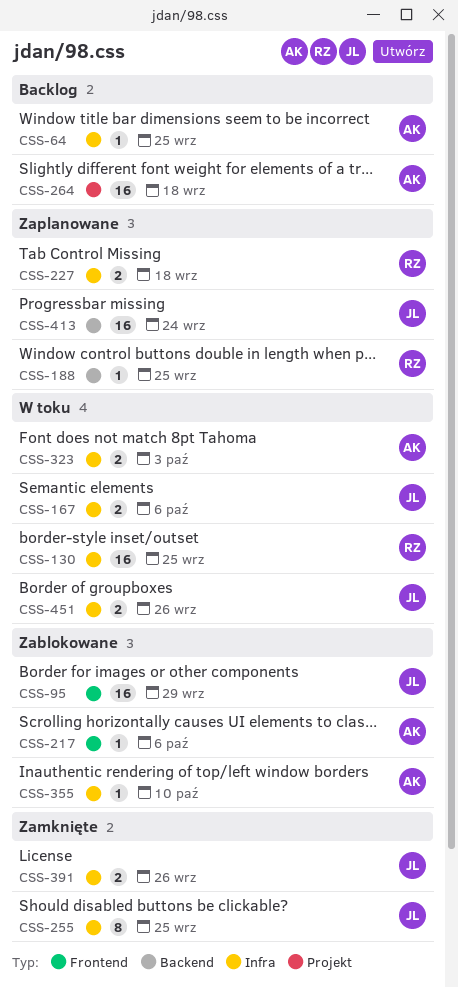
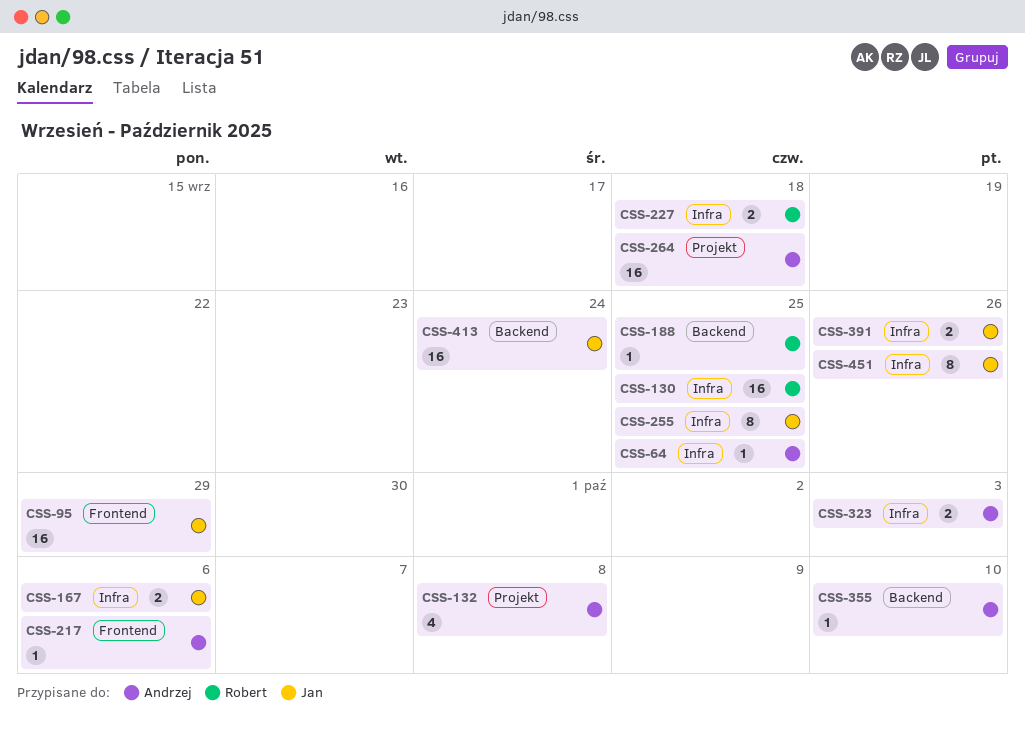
CSS-132: none -> present
CSS-355, label: Infra -> Backend
CSS-451, estimate: 2 -> 8

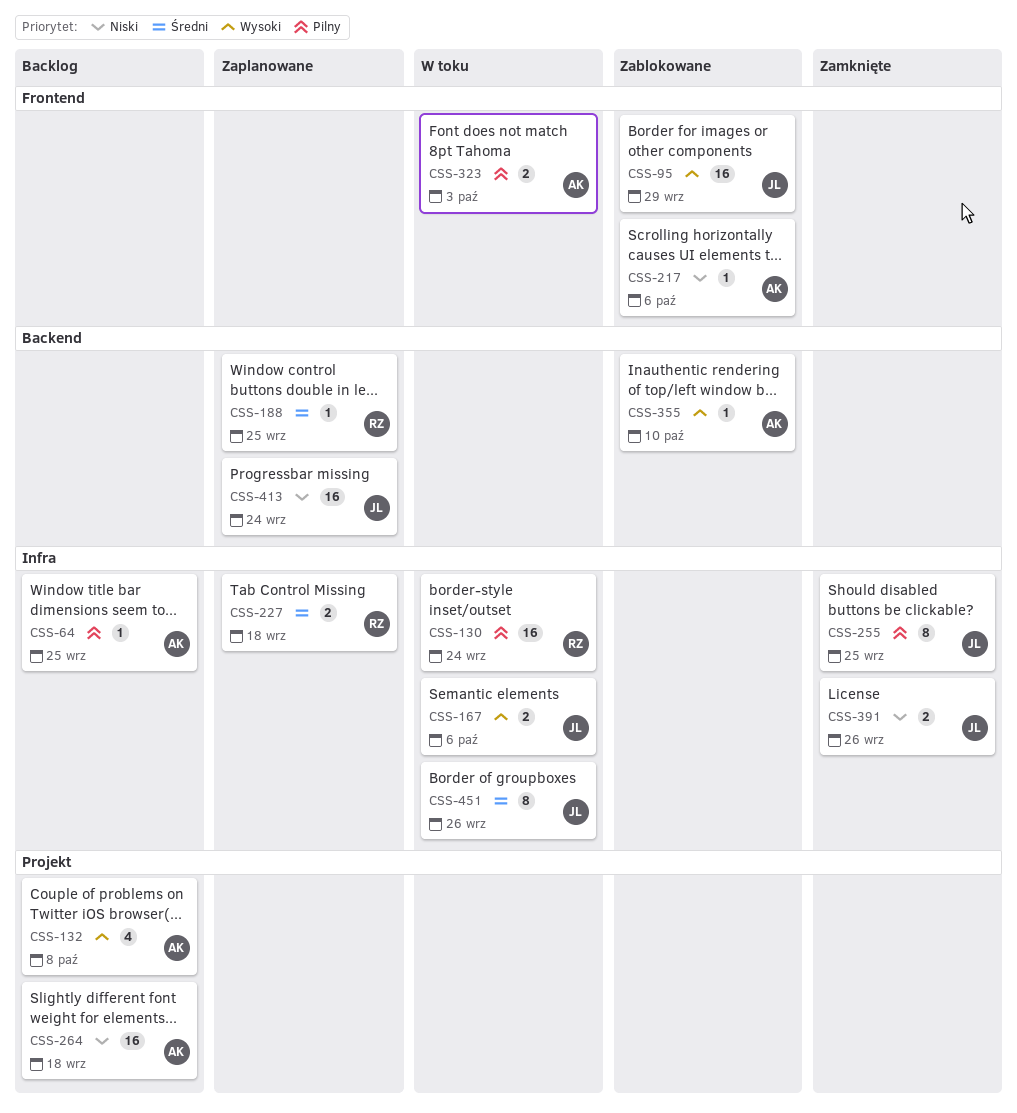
CSS-130, due: Sep 25 -> Sep 24
CSS-323, label: Infra -> Frontend

